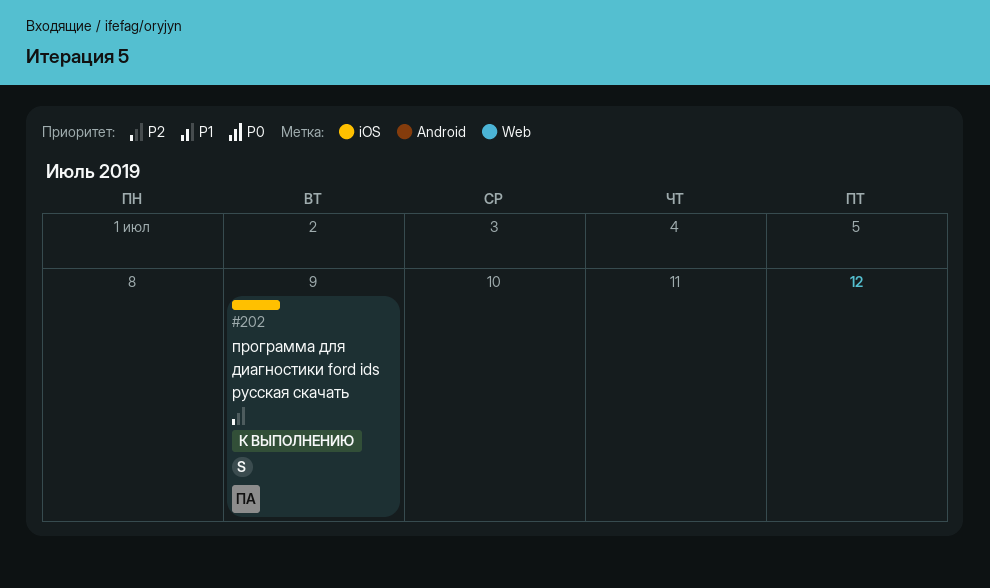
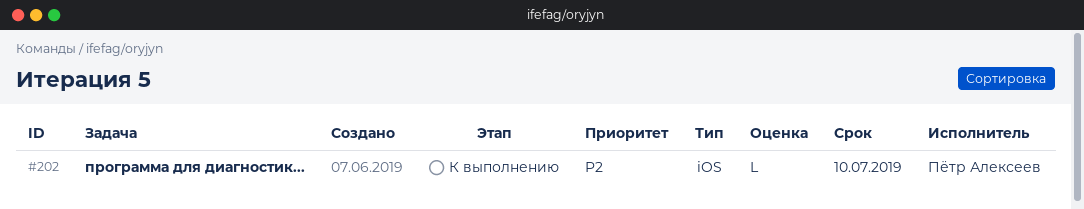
#202, estimate: S -> L
#202, due: Jul 9 -> Jul 10

